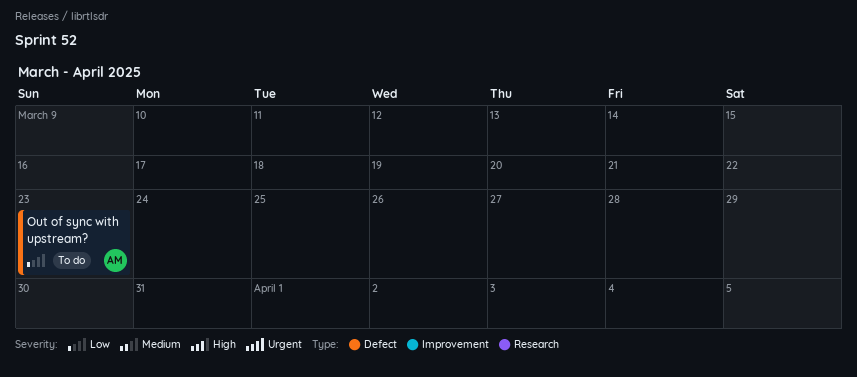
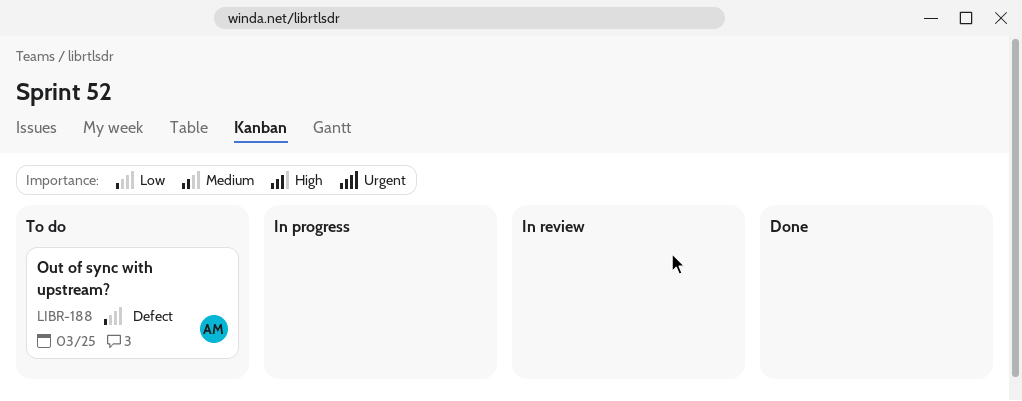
Out of sync with upstream?, due: Mar 23 -> Mar 25

